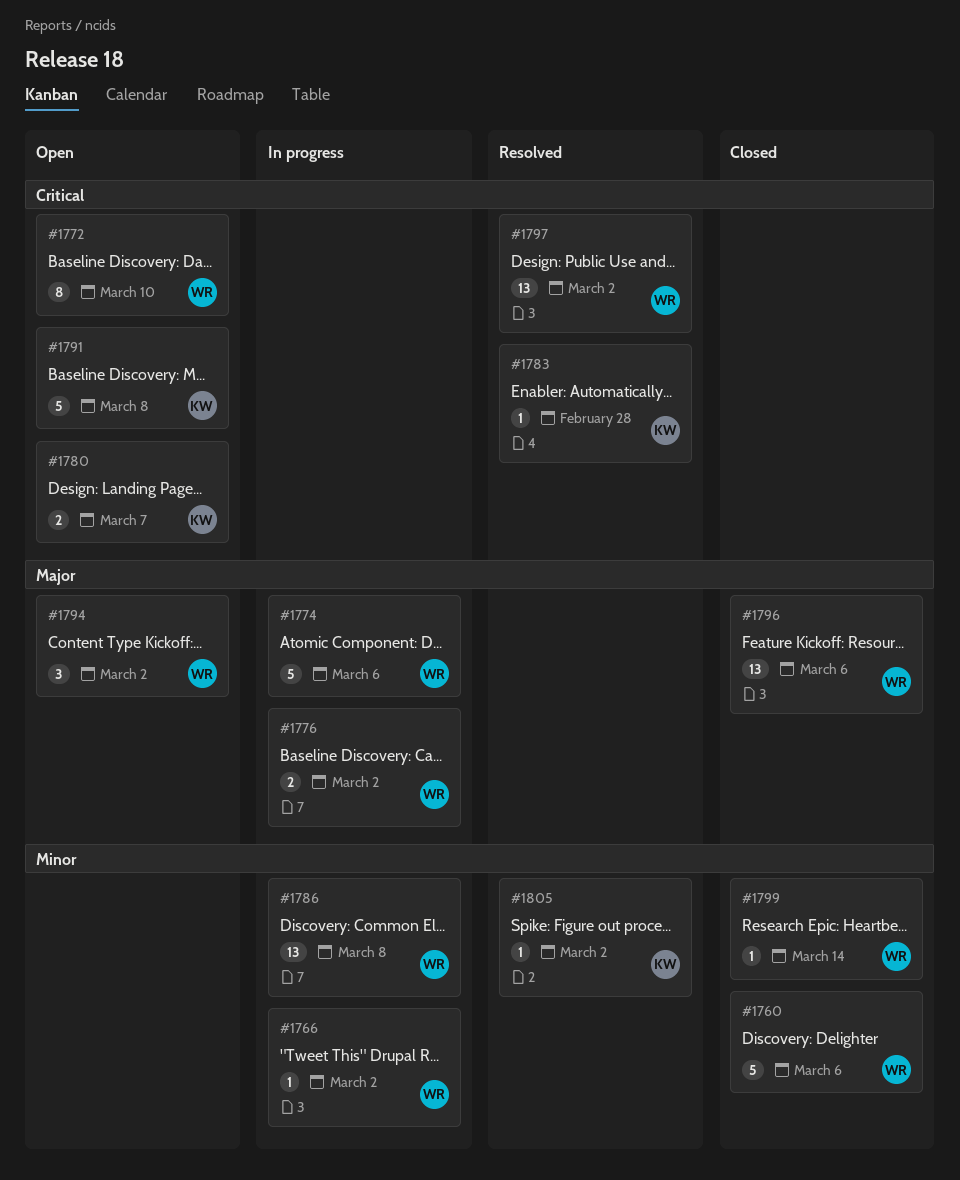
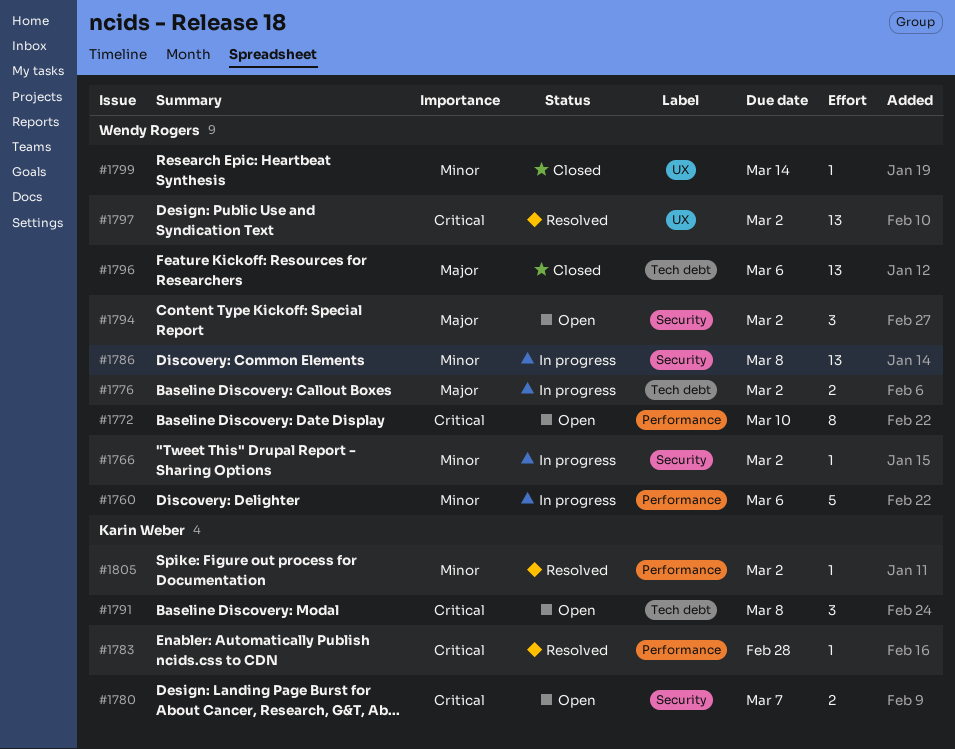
#1760, status: Closed -> In progress
#1774: present -> none
#1791, estimate: 5 -> 3

